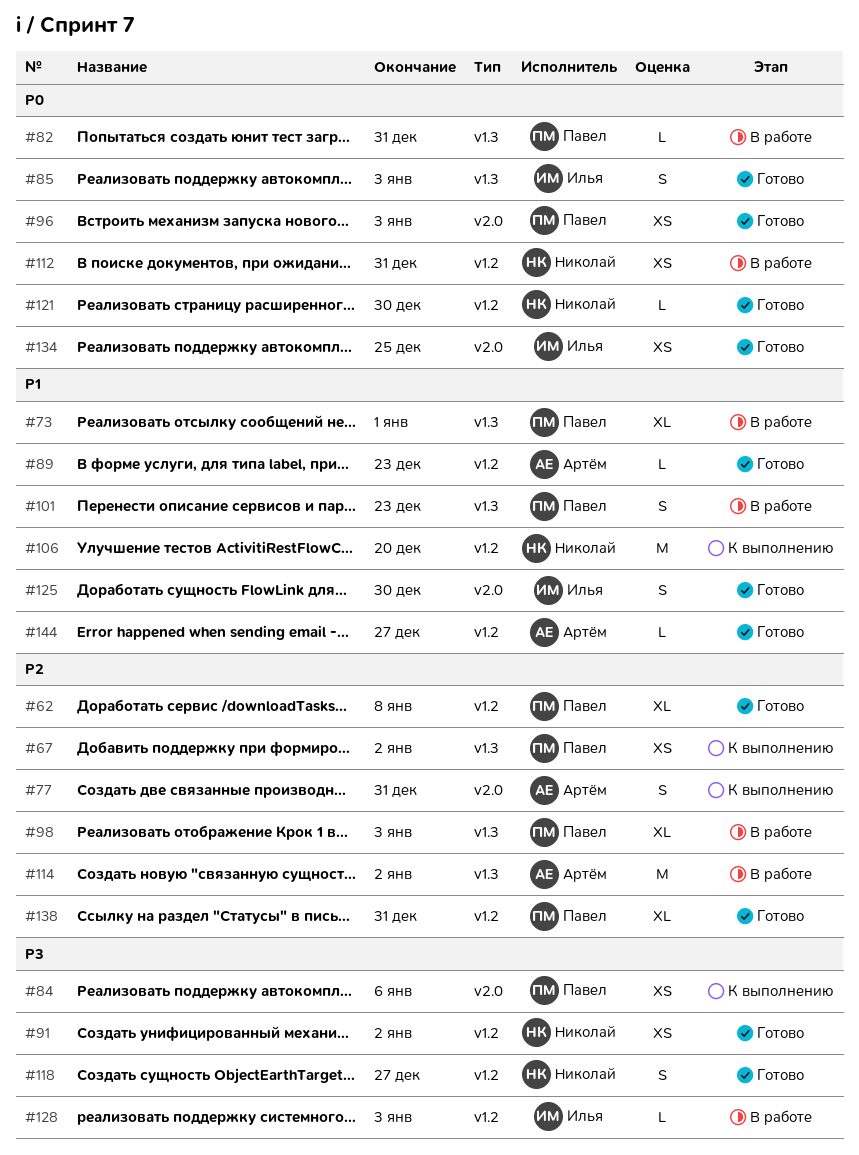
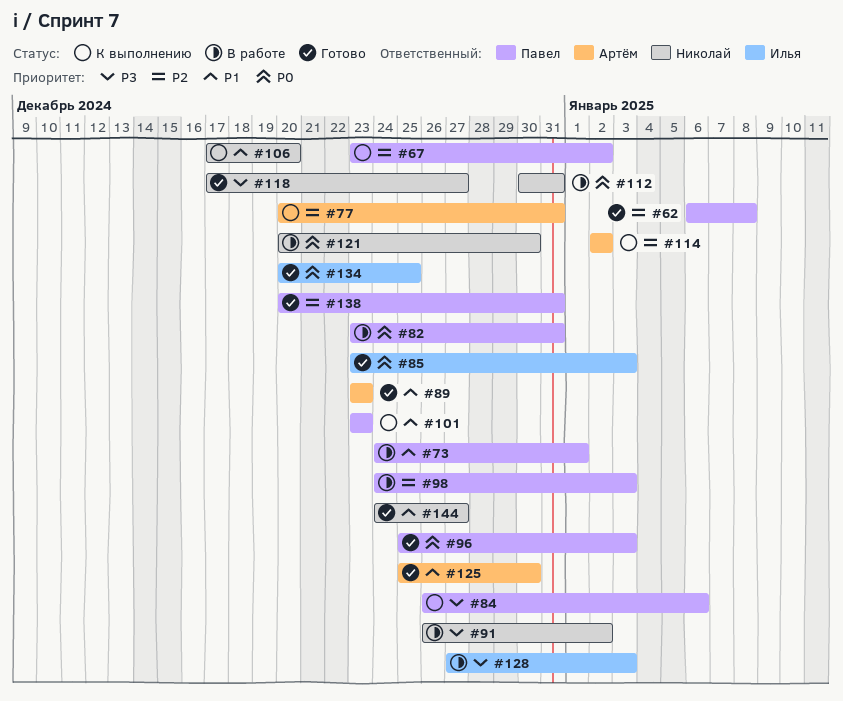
#91, status: Готово -> В работе
#101, status: В работе -> К выполнению
#114, status: В работе -> К выполнению
#121, status: Готово -> В работе
#125, owner: Илья -> Артём
#144, owner: Артём -> Николай

